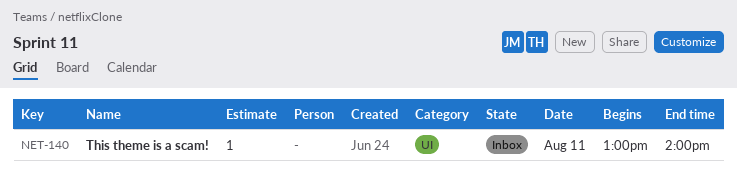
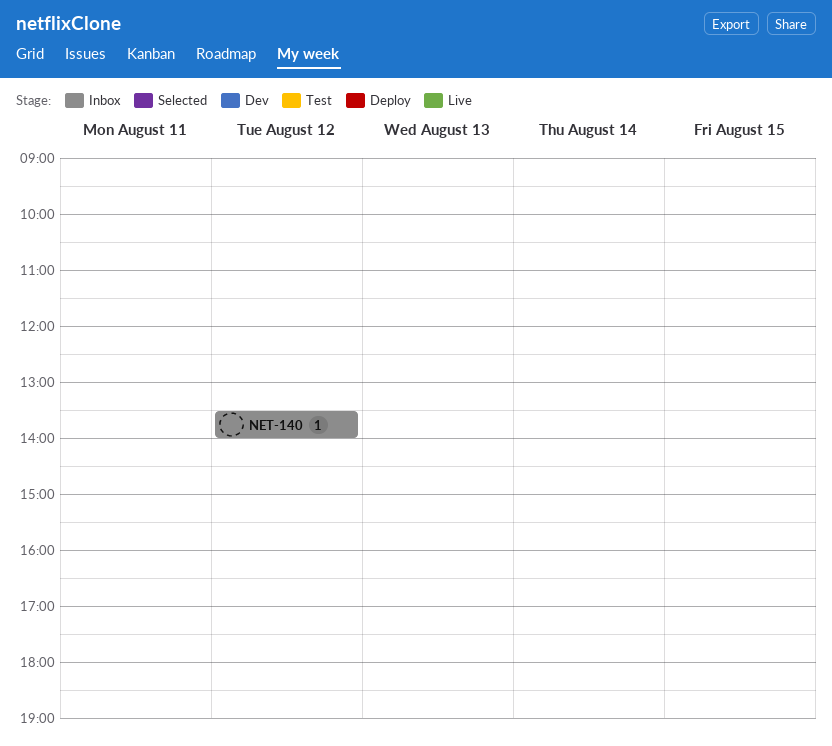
NET-140, day: Aug 11 -> Aug 12
NET-140, begins: 13:00 -> 13:30

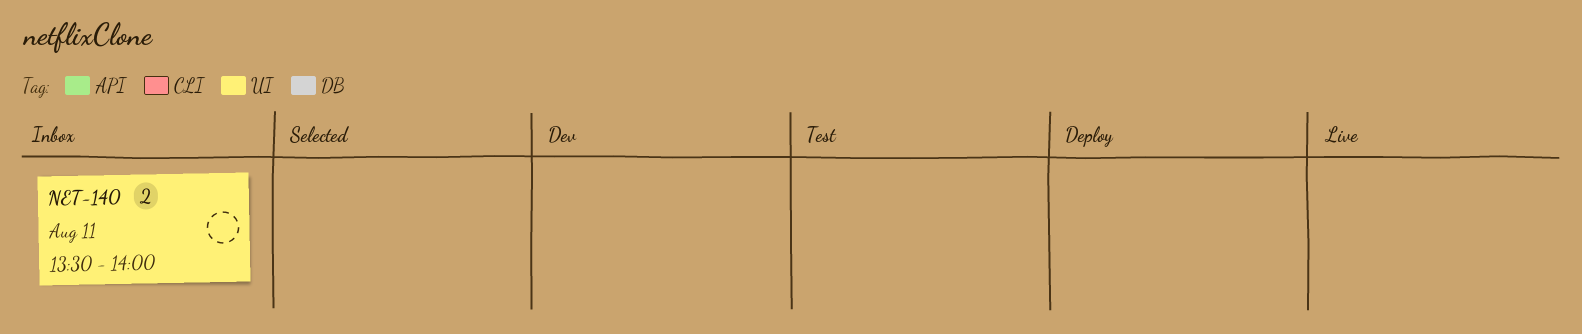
NET-140, estimate: 1 -> 2
NET-140, day: Aug 12 -> Aug 11

